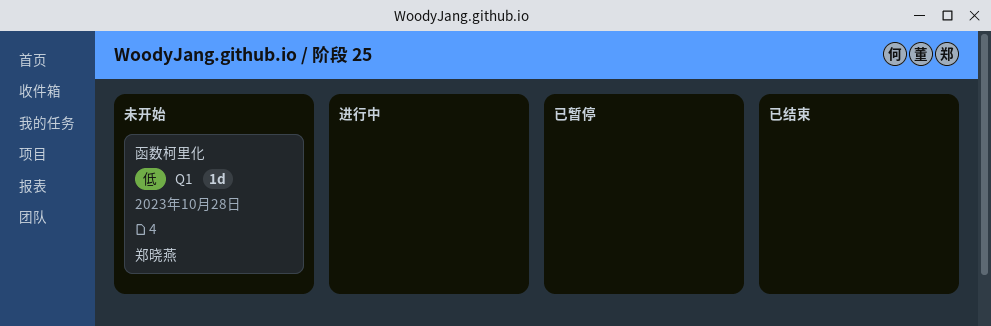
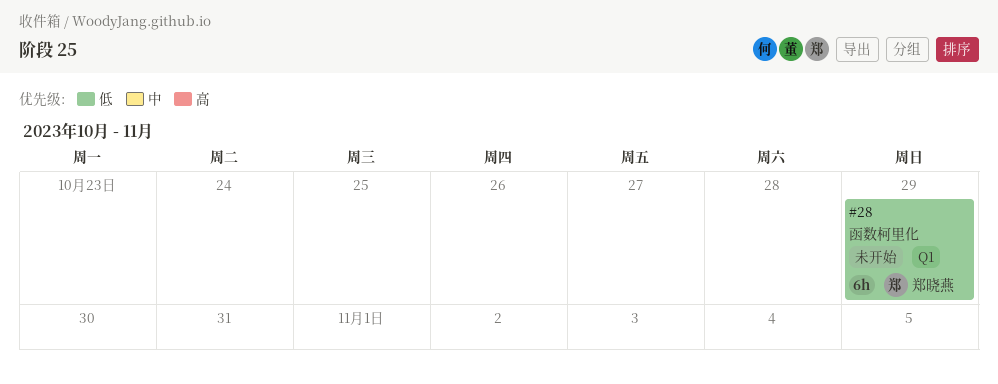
函数柯里化, estimate: 1d -> 6h
函数柯里化, due: Oct 28 -> Oct 29

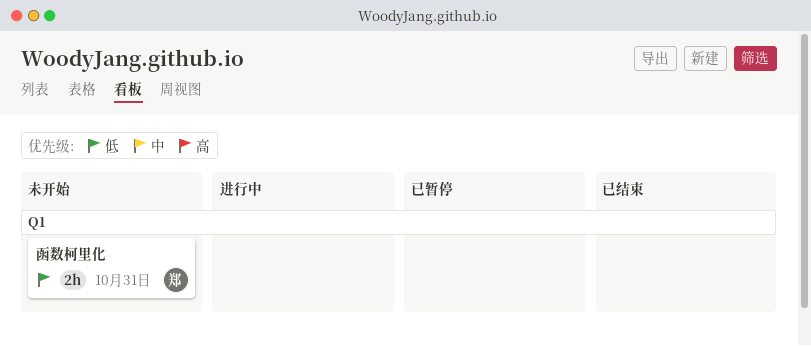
函数柯里化, estimate: 6h -> 2h
函数柯里化, due: Oct 29 -> Oct 31

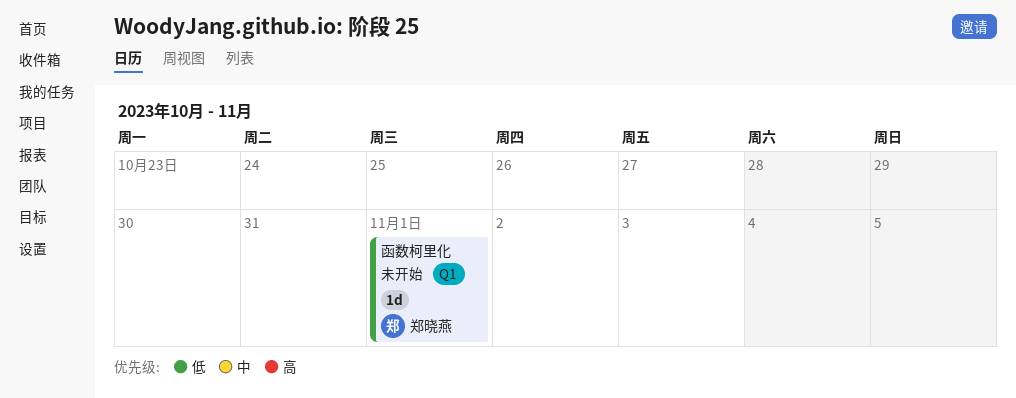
函数柯里化, estimate: 2h -> 1d
函数柯里化, due: Oct 31 -> Nov 1

